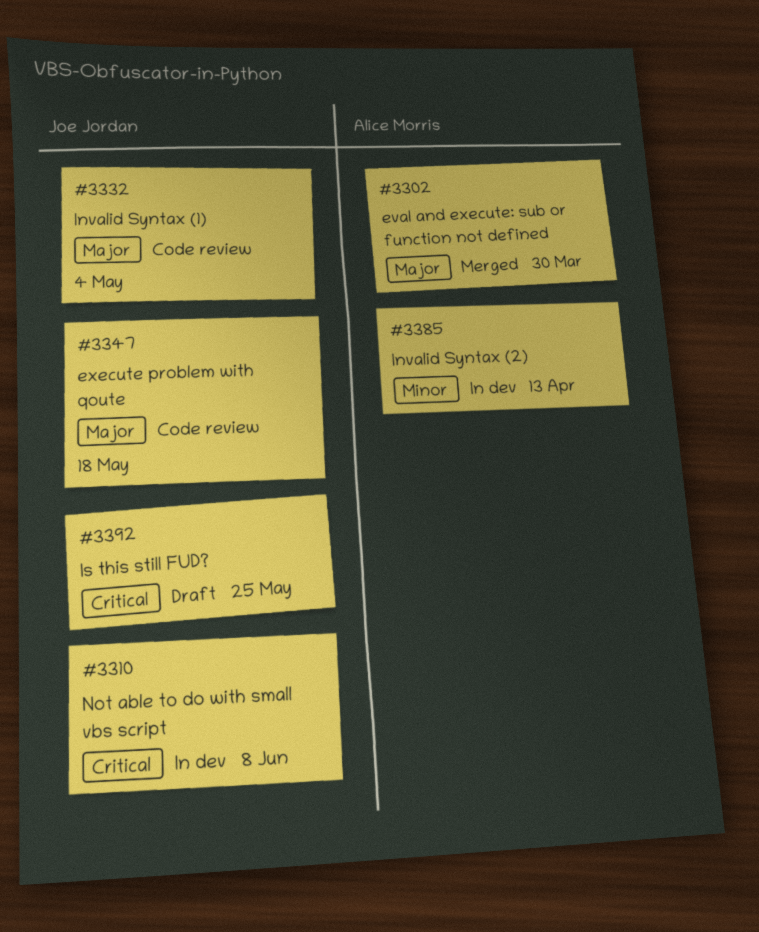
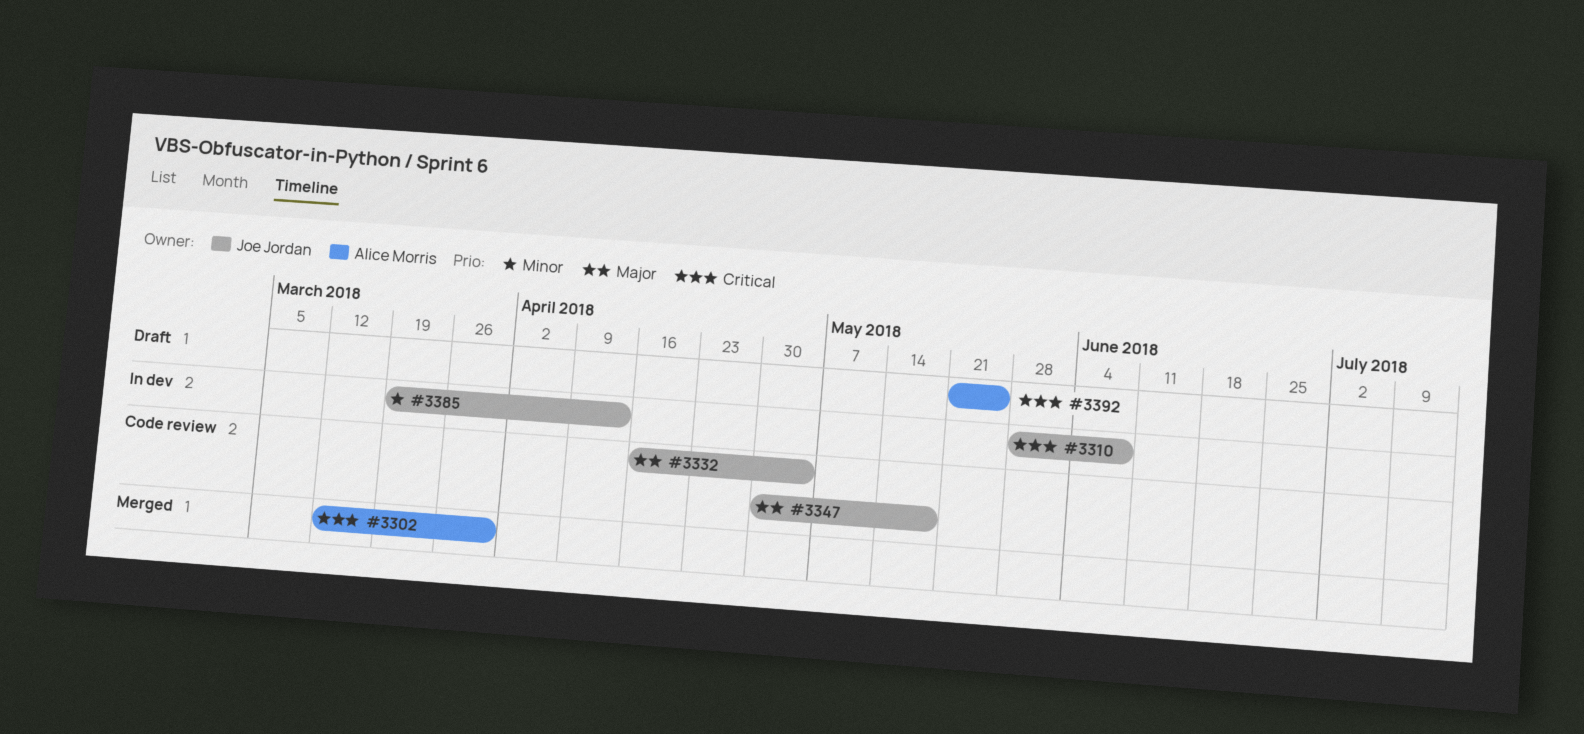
#3302, priority: Major -> Critical
#3385, owner: Alice Morris -> Joe Jordan
#3392, owner: Joe Jordan -> Alice Morris

